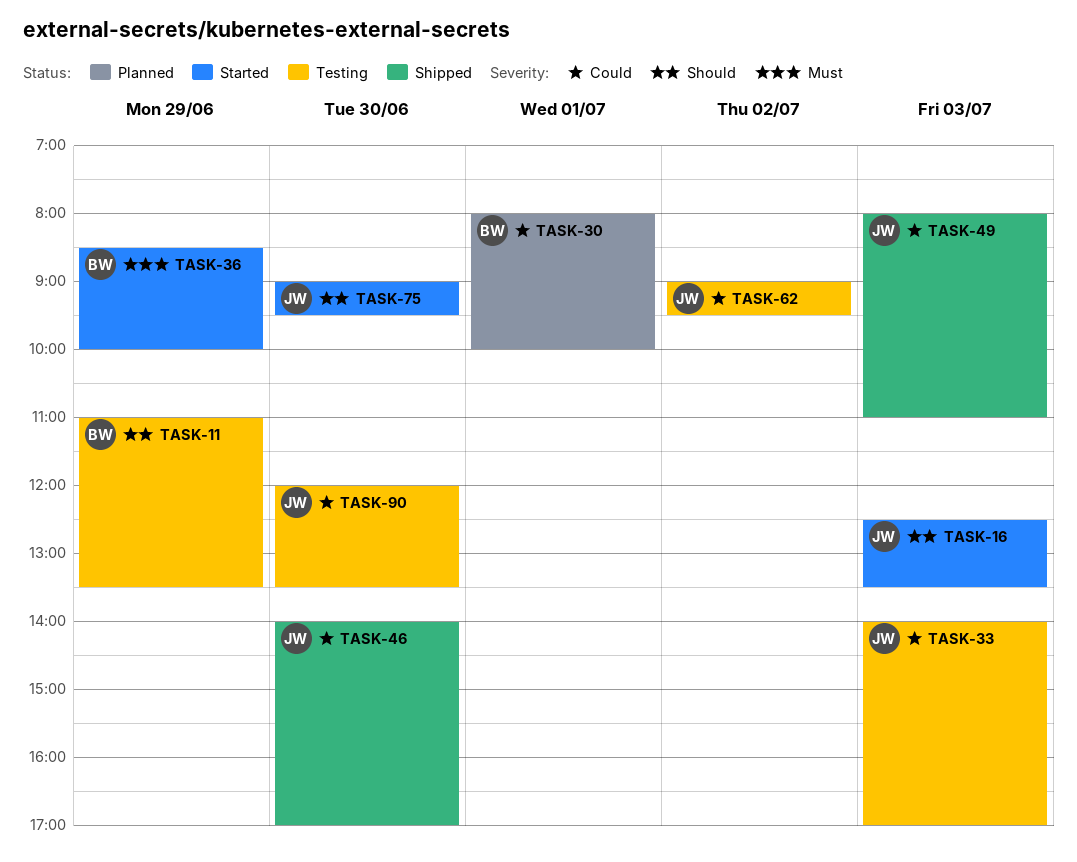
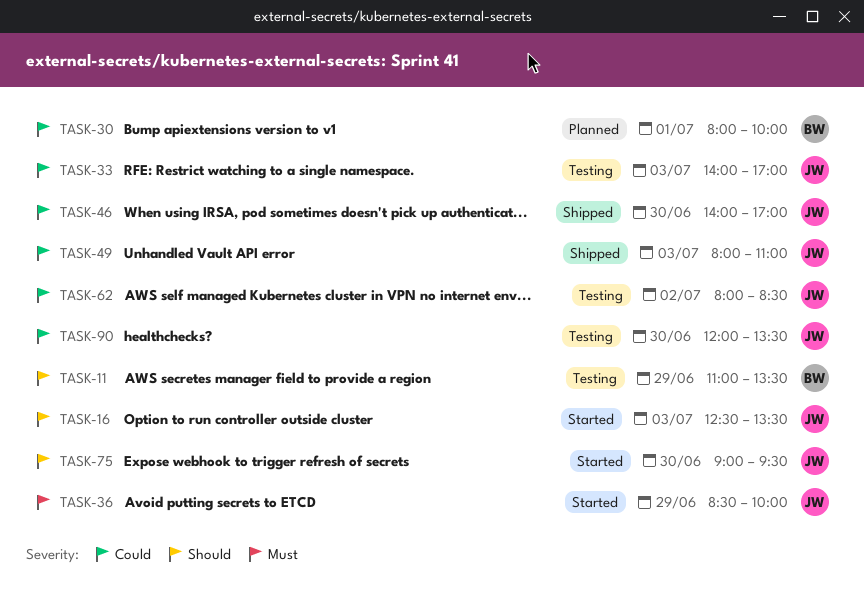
TASK-36, owner: BW -> JW
TASK-62, begins: 09:00 -> 08:00
TASK-62, ends: 09:30 -> 08:30

